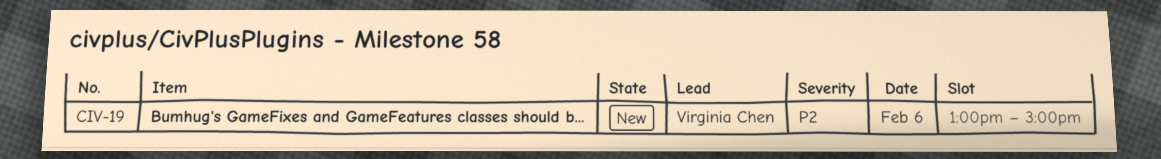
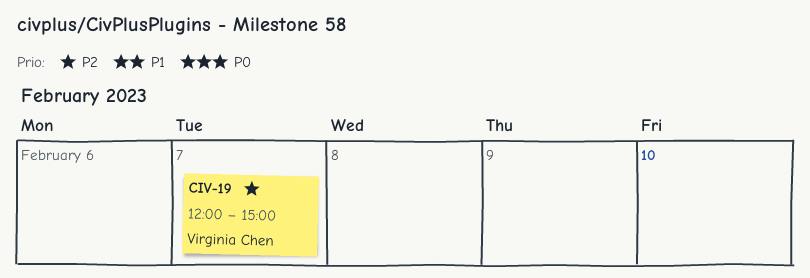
CIV-19, day: Feb 6 -> Feb 7
CIV-19, begins: 13:00 -> 12:00

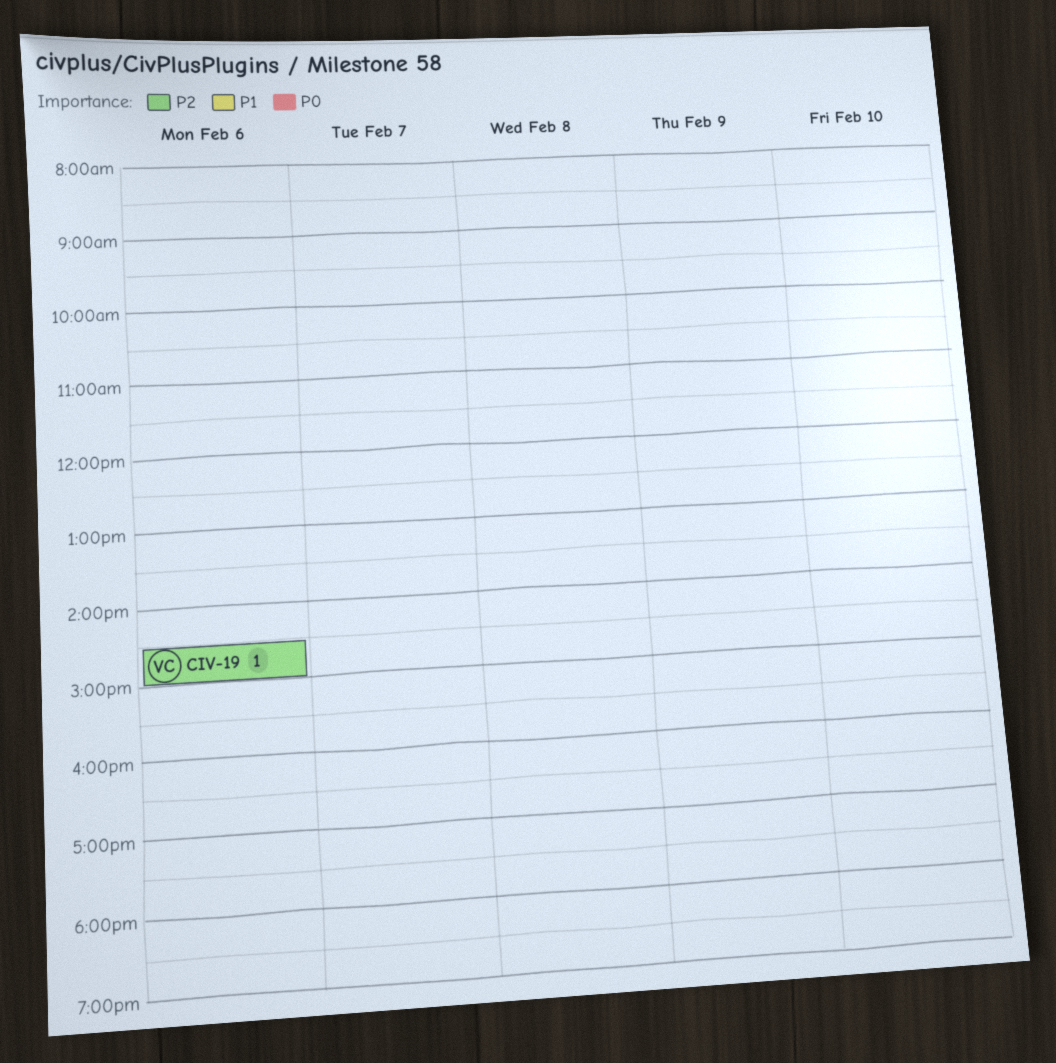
CIV-19, day: Feb 7 -> Feb 6
CIV-19, begins: 12:00 -> 14:30

